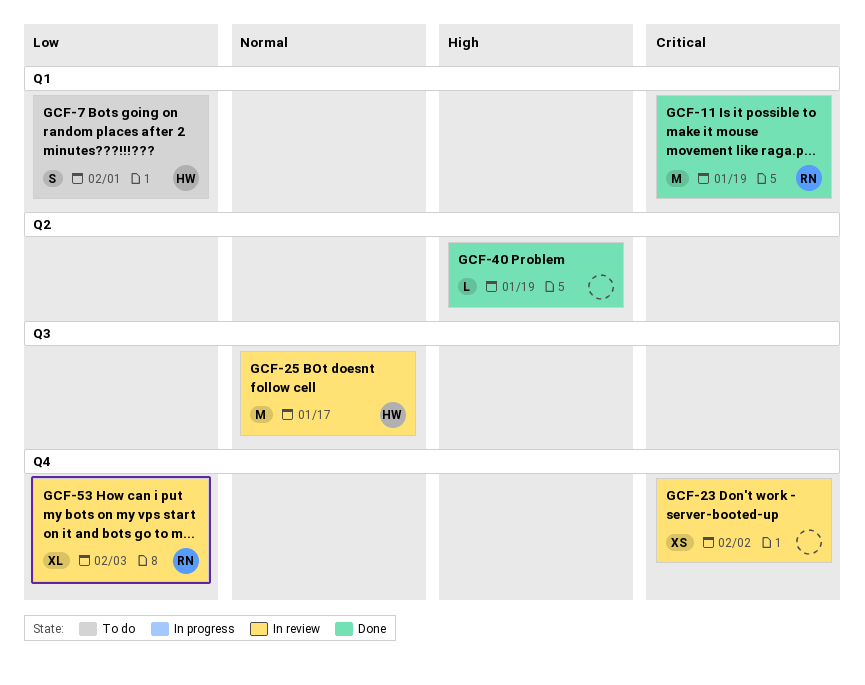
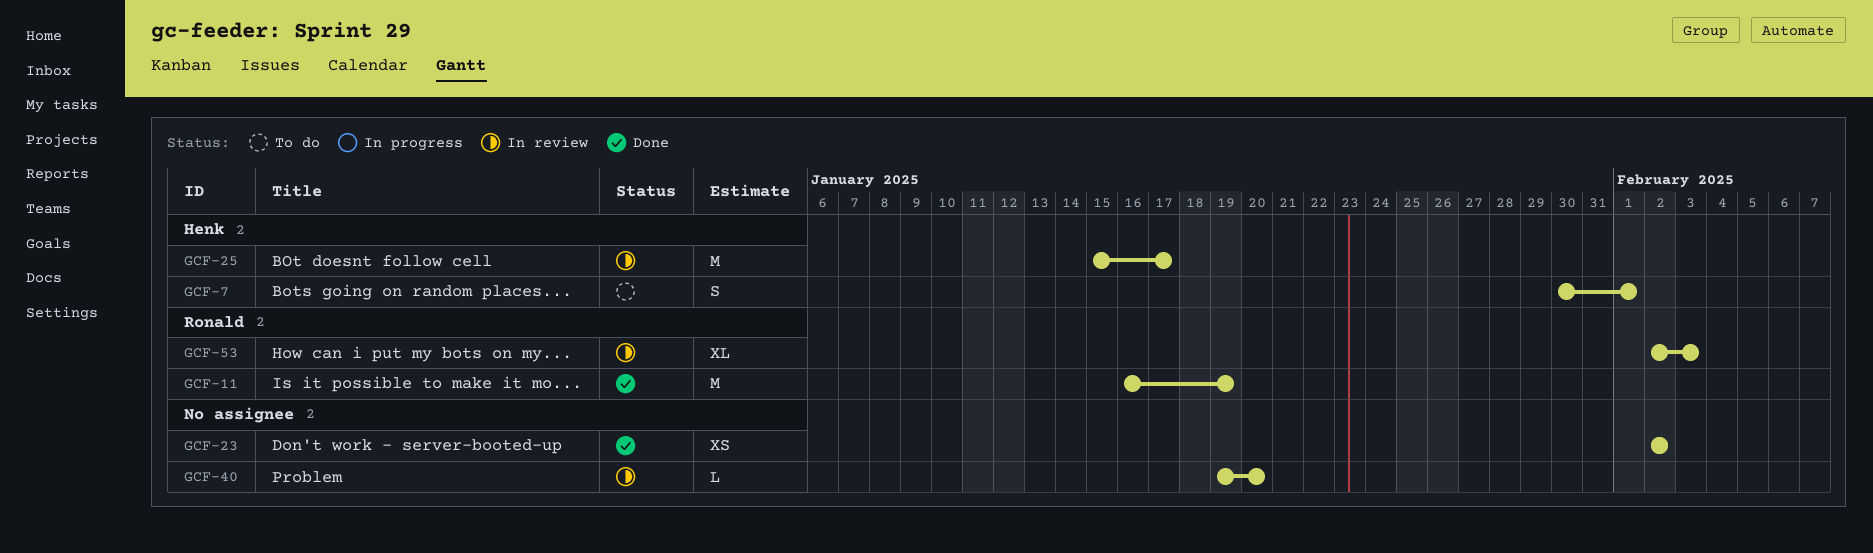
GCF-23, status: In review -> Done
GCF-40, status: Done -> In review
GCF-40, due: Jan 19 -> Jan 20

